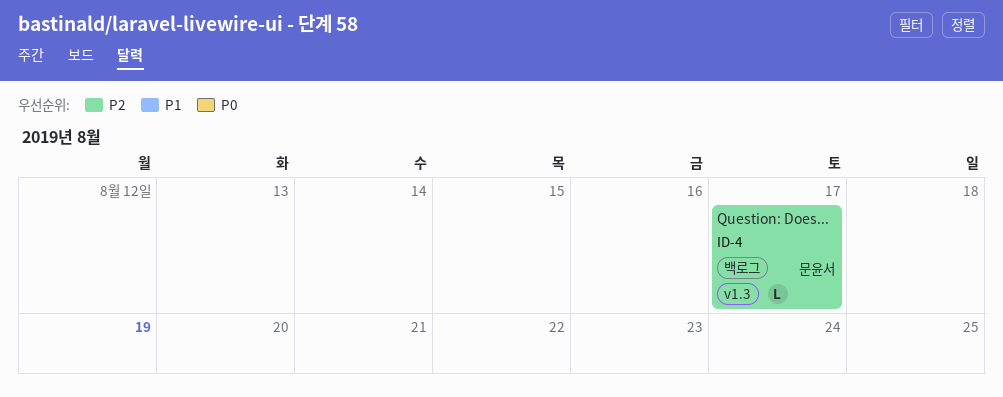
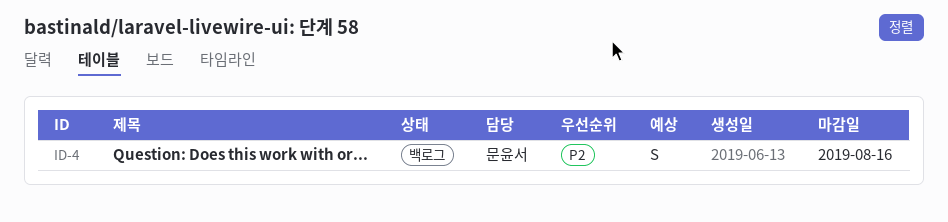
ID-4, estimate: L -> S
ID-4, due: Aug 17 -> Aug 16

